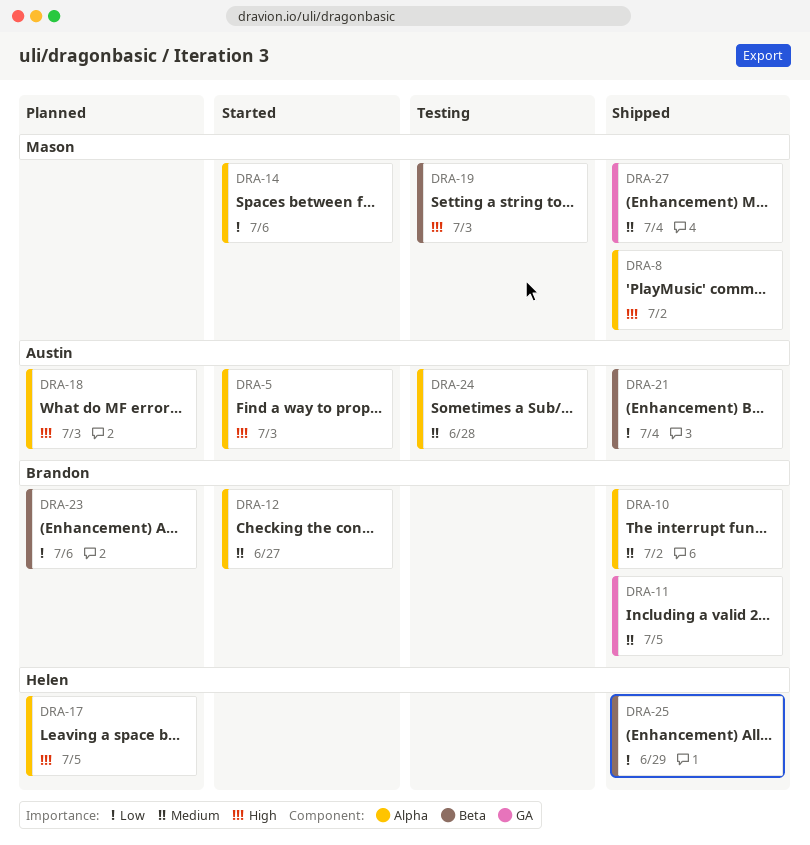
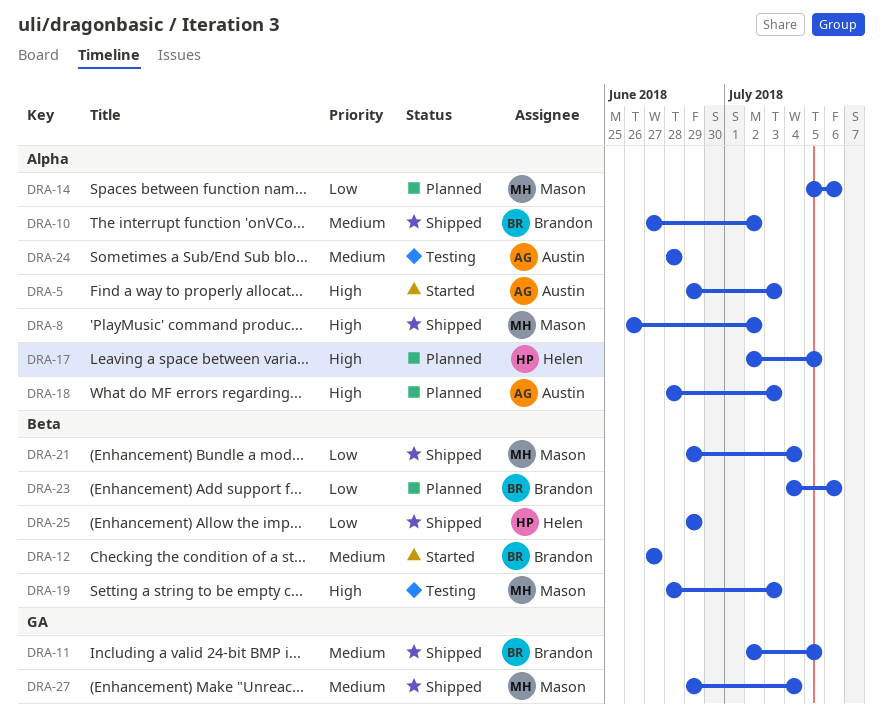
DRA-12, label: Alpha -> Beta
DRA-14, status: Started -> Planned
DRA-21, owner: Austin -> Mason

